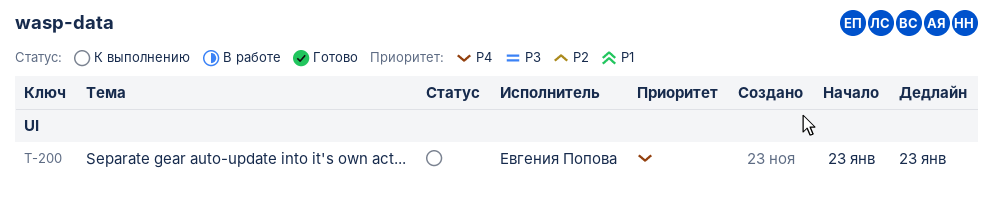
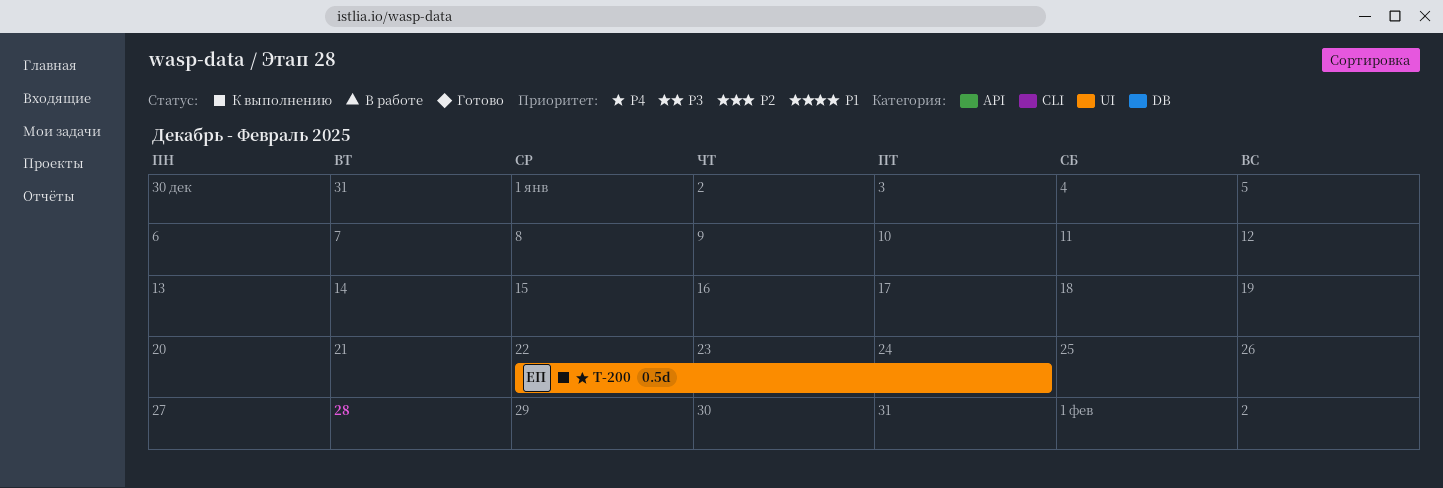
T-200, start: Jan 23 -> Jan 22
T-200, due: Jan 23 -> Jan 24

